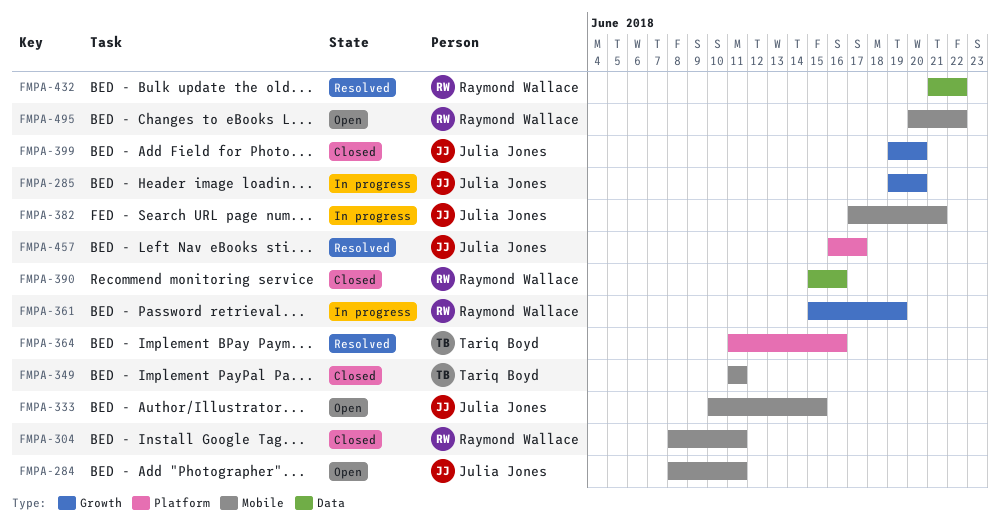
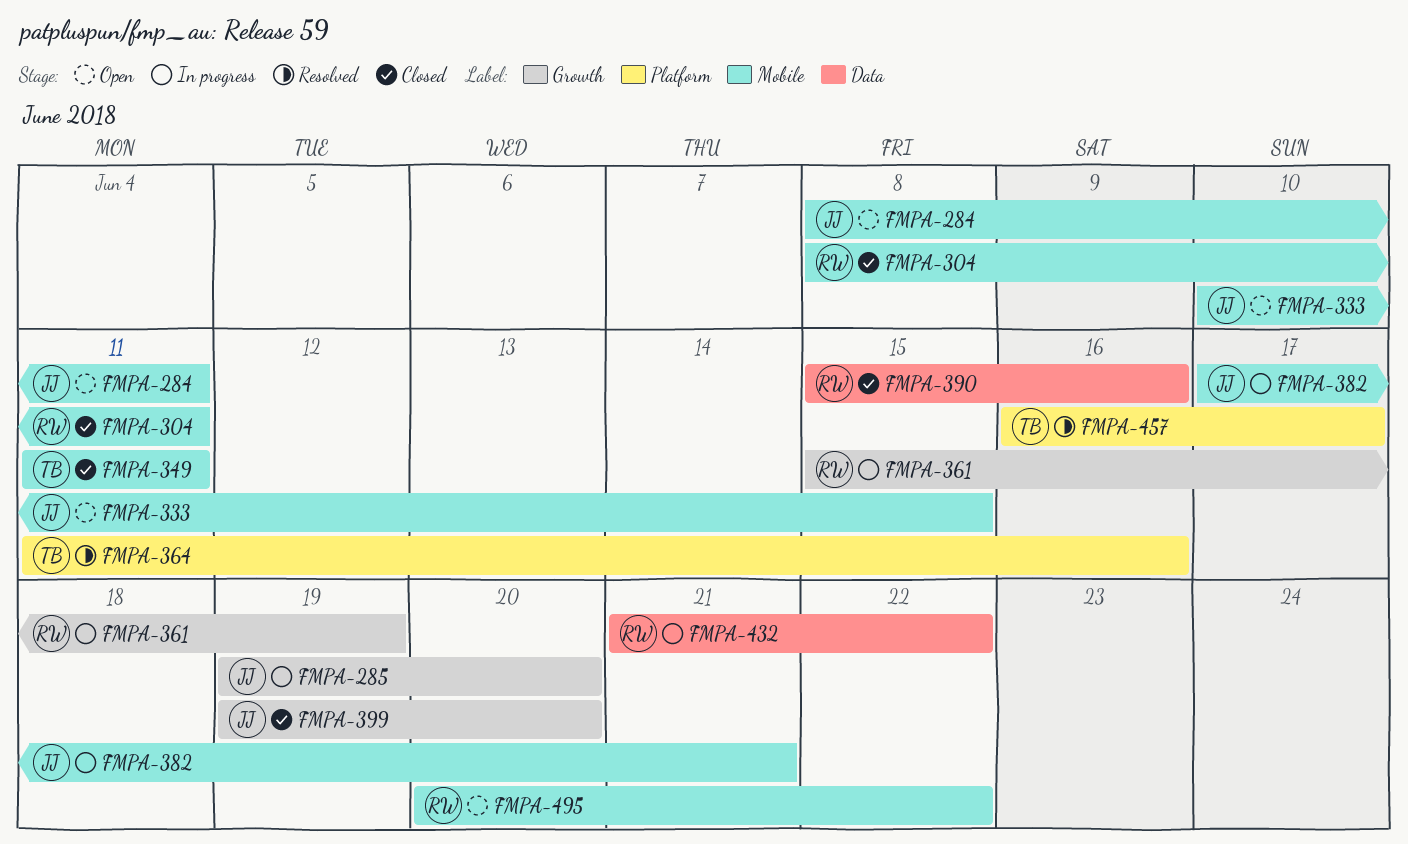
FMPA-432, status: Resolved -> In progress
FMPA-457, owner: Julia Jones -> Tariq Boyd

